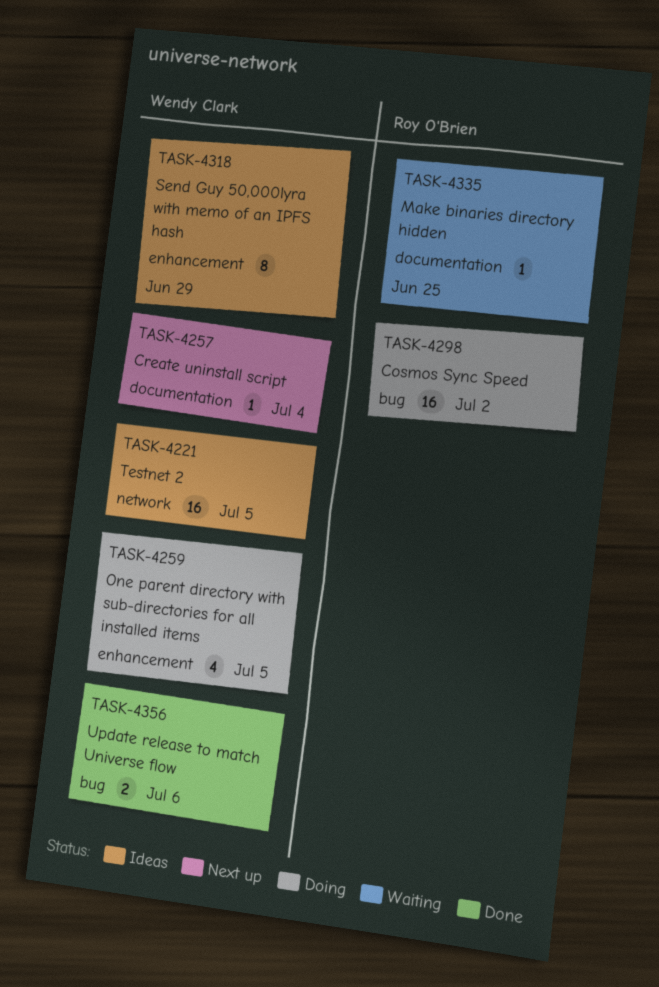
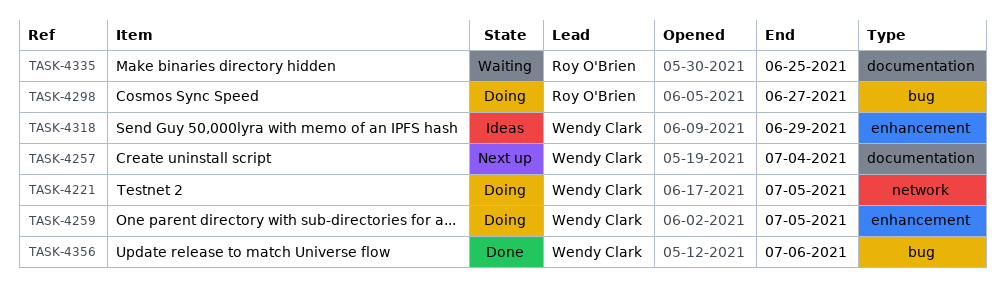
TASK-4221, status: Ideas -> Doing
TASK-4298, due: Jul 2 -> Jun 27

